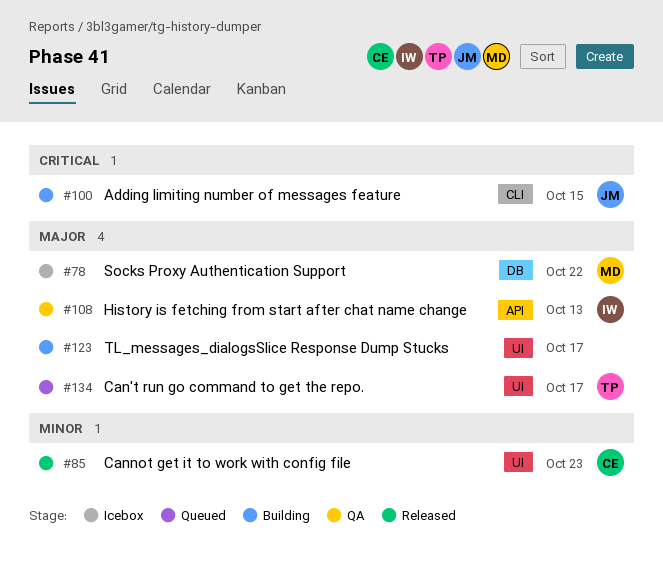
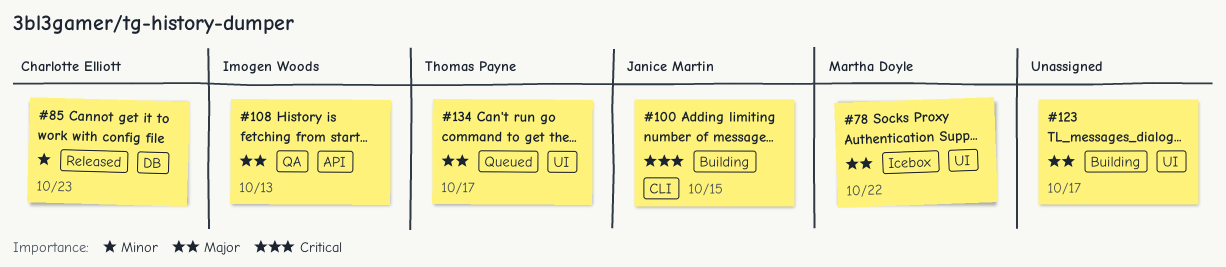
#78, label: DB -> UI
#85, label: UI -> DB

